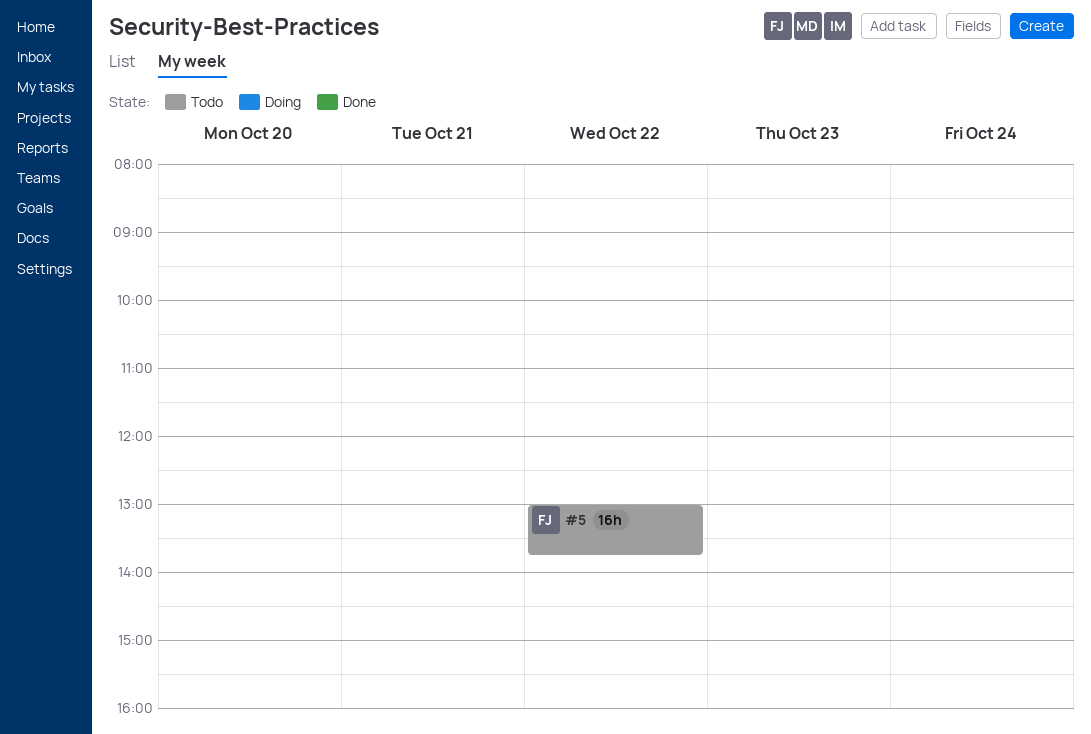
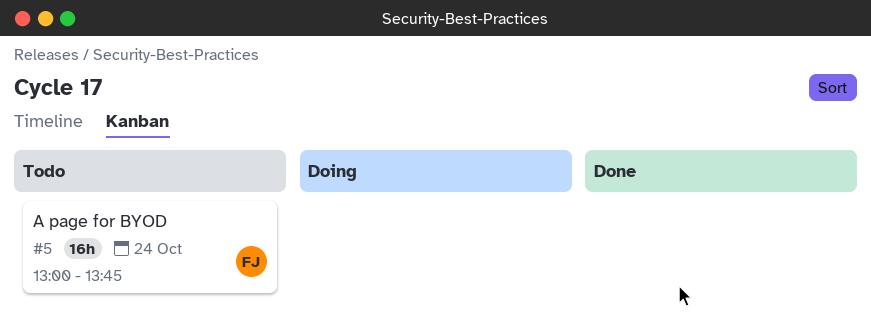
#5, day: Oct 22 -> Oct 24

